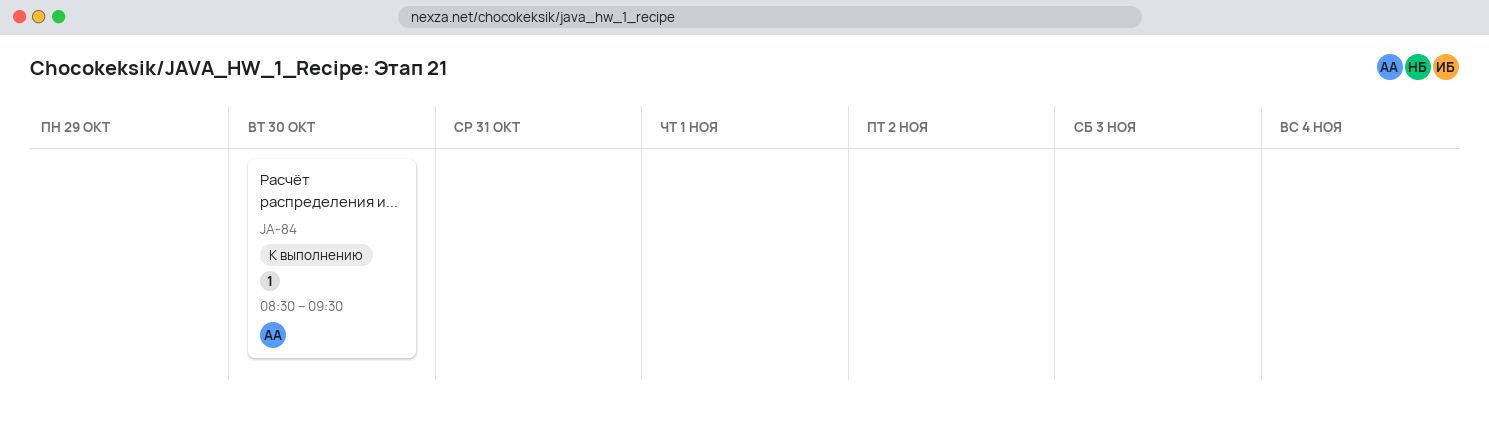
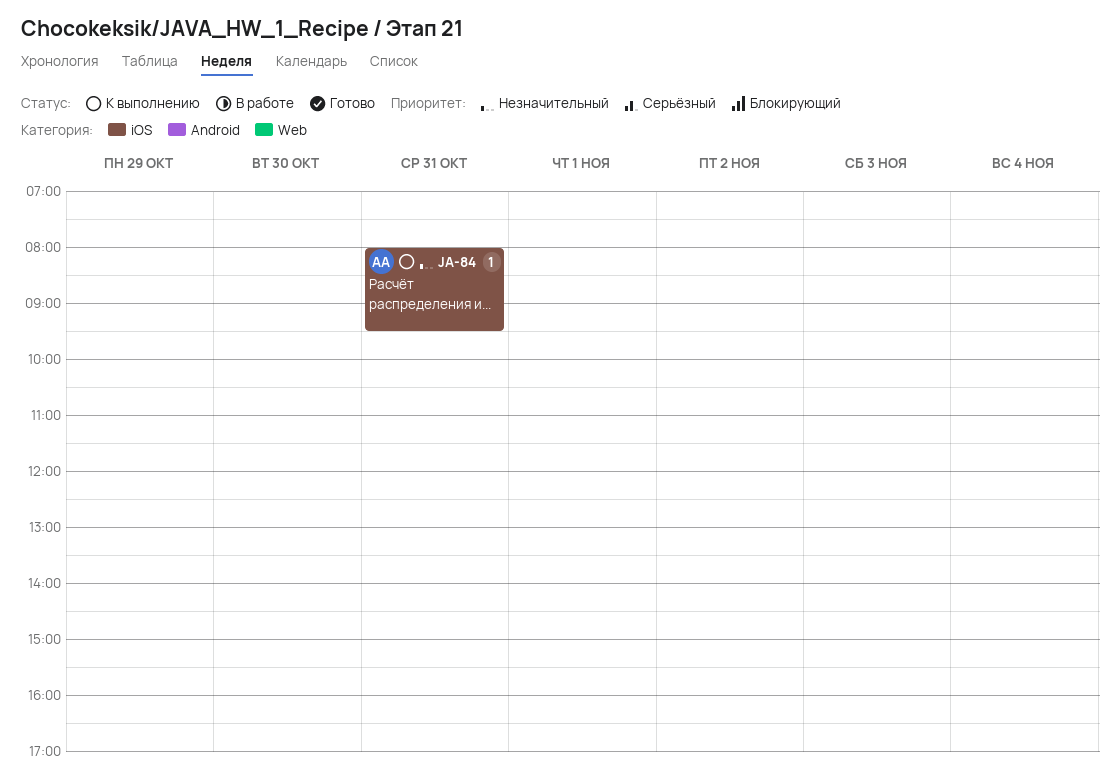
JA-84, day: Oct 30 -> Oct 31
JA-84, begins: 08:30 -> 08:00

